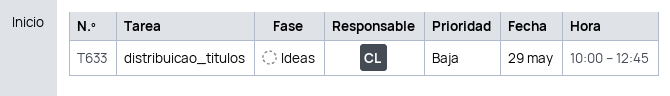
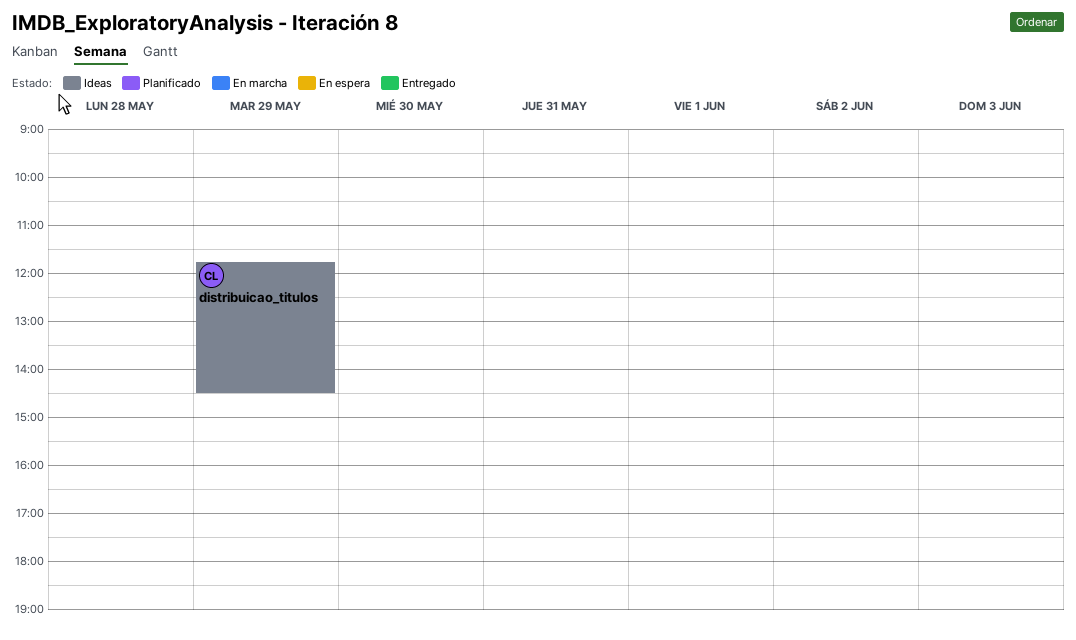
distribuicao_titulos, begins: 10:00 -> 11:45
distribuicao_titulos, ends: 12:45 -> 14:30

